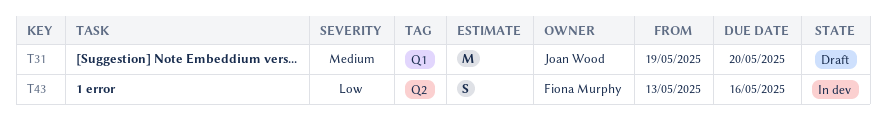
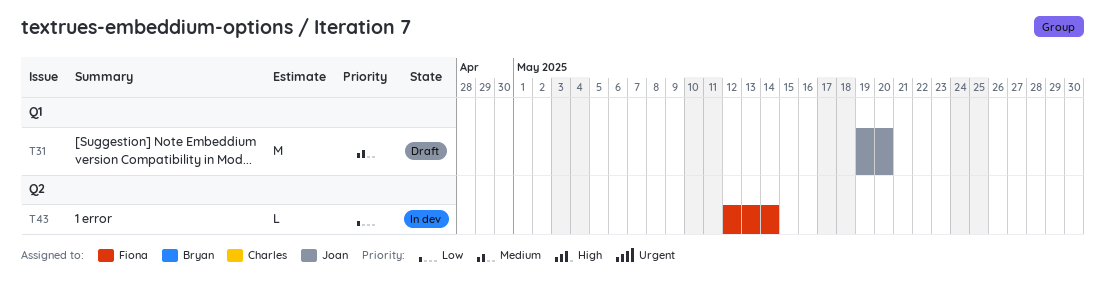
T43, estimate: S -> L
T43, start: May 13 -> May 12
T43, due: May 16 -> May 14

